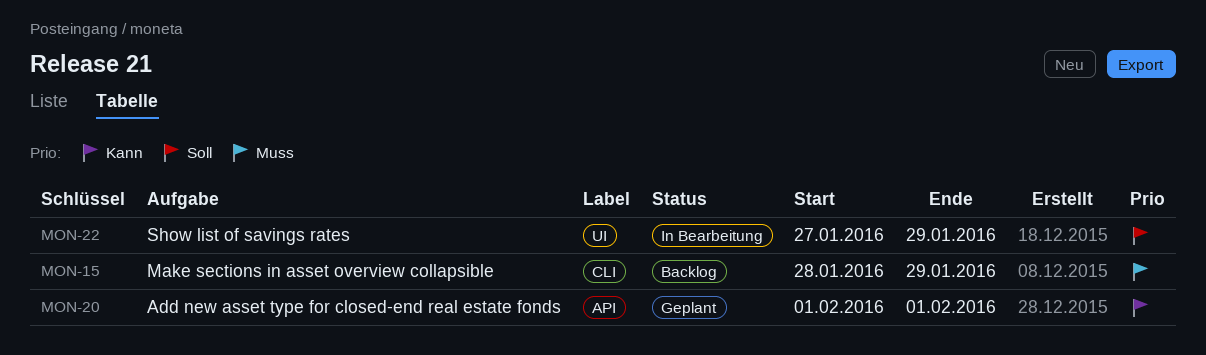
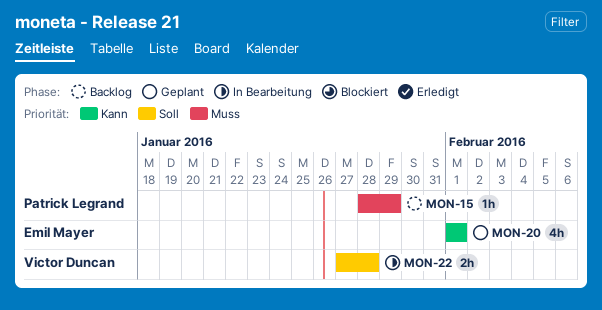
MON-22, due: Jan 29 -> Jan 28

